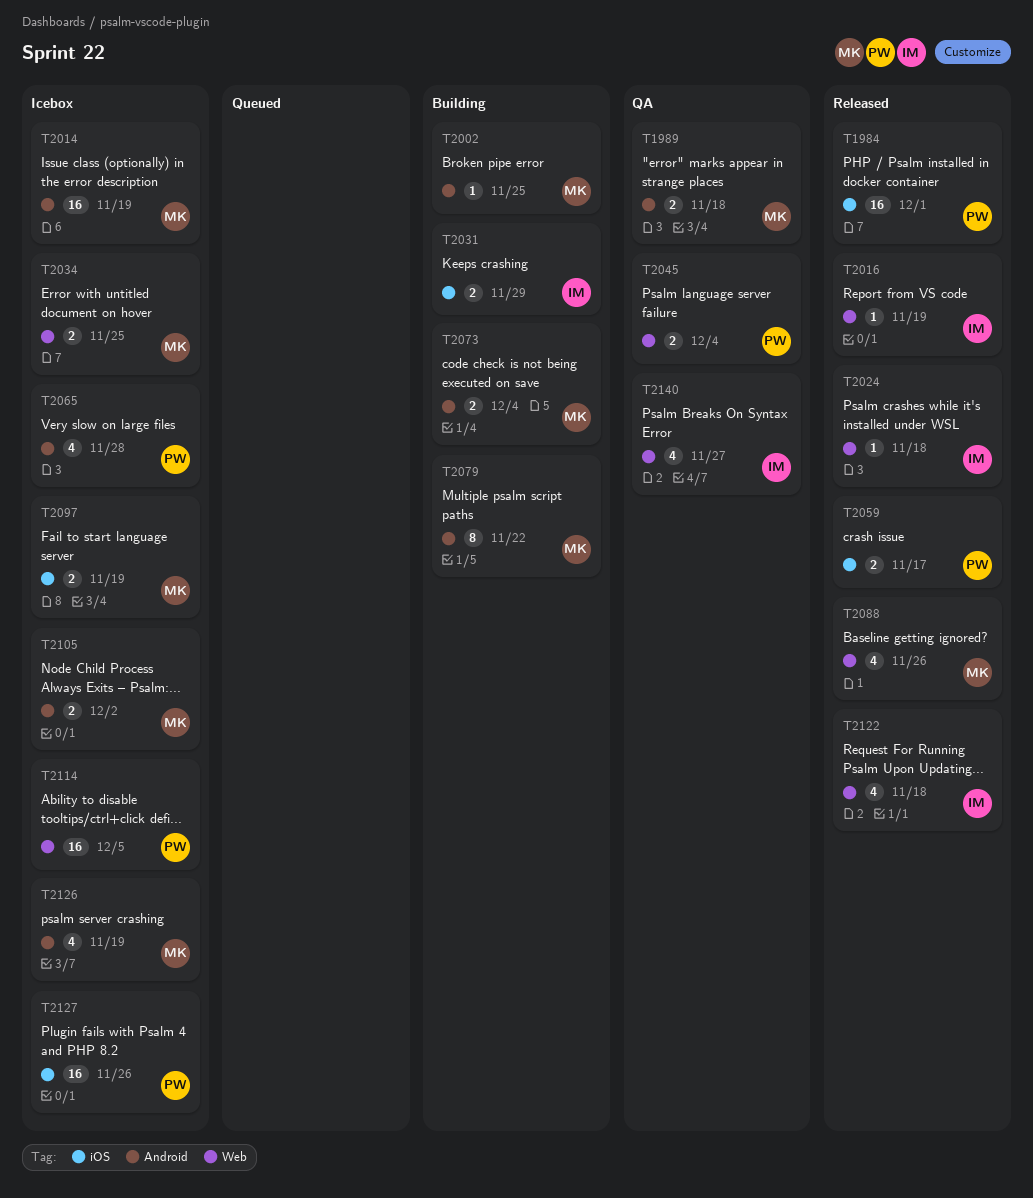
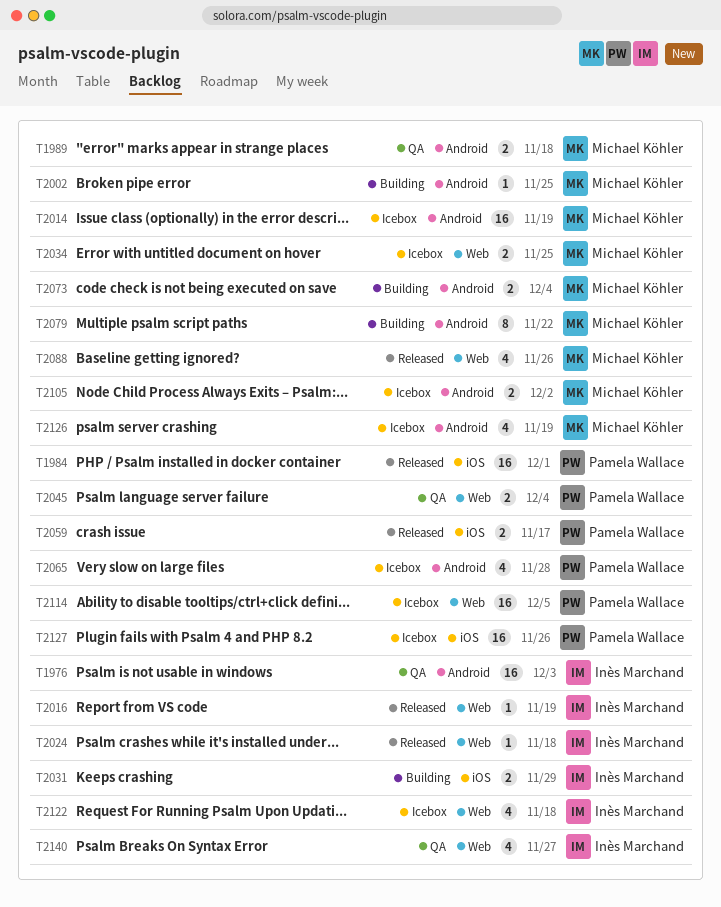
T1976: none -> present
T2097: present -> none
T2122, status: Released -> Icebox

